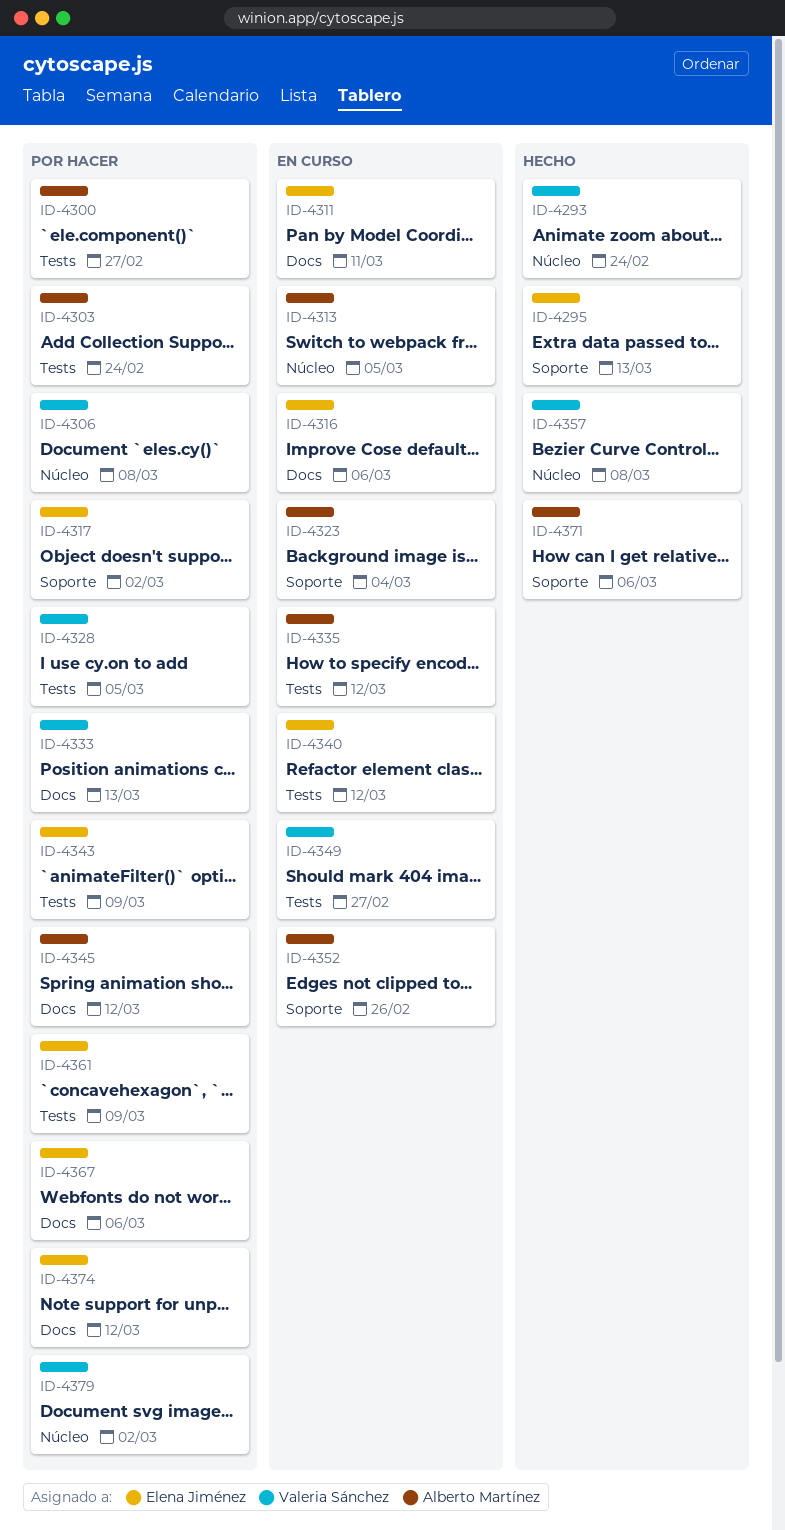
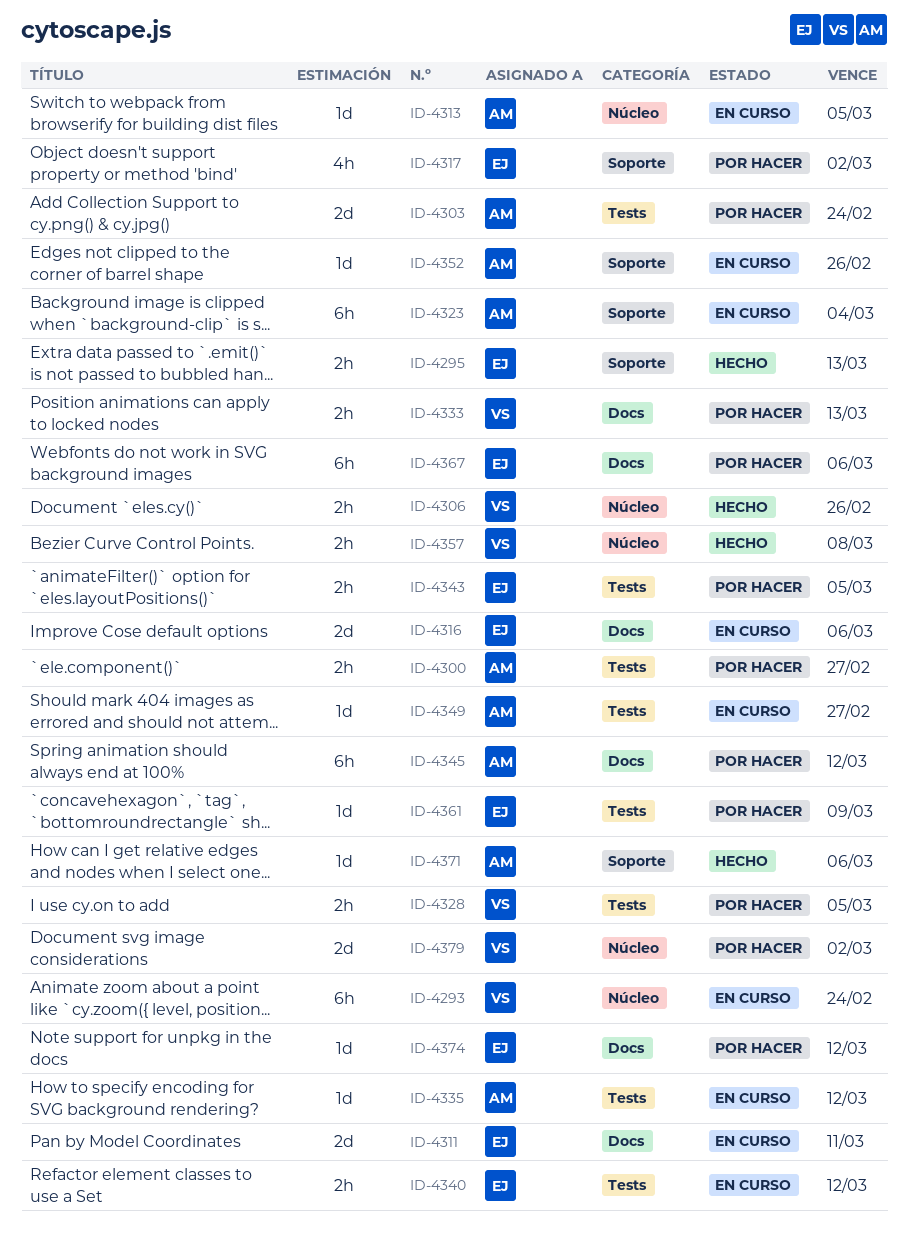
ID-4293, status: Hecho -> En curso
ID-4306, status: Por hacer -> Hecho
ID-4306, due: Mar 8 -> Feb 26
ID-4343, due: Mar 9 -> Mar 5
ID-4349, owner: Valeria Sánchez -> Alberto Martínez

